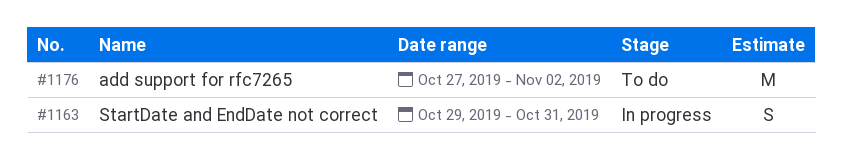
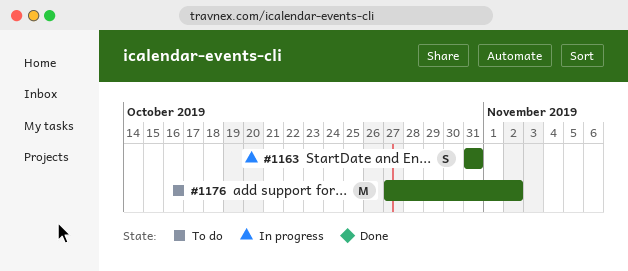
#1163, start: Oct 29 -> Oct 31

